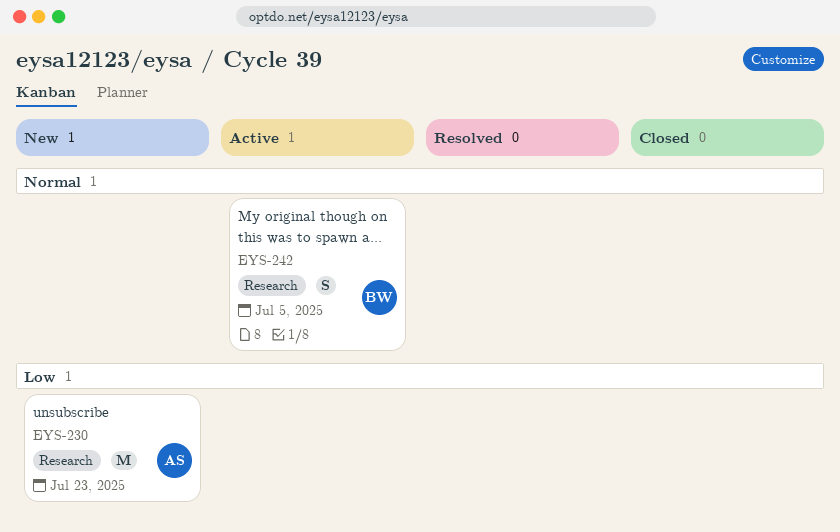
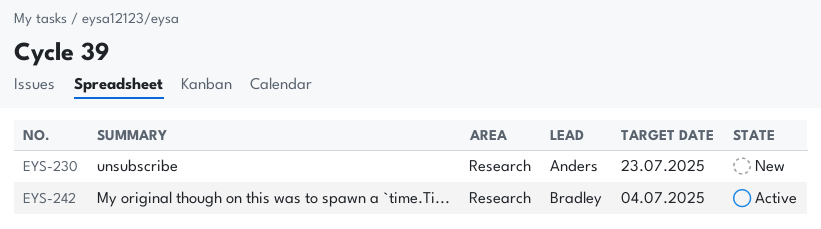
EYS-242, due: Jul 5 -> Jul 4

